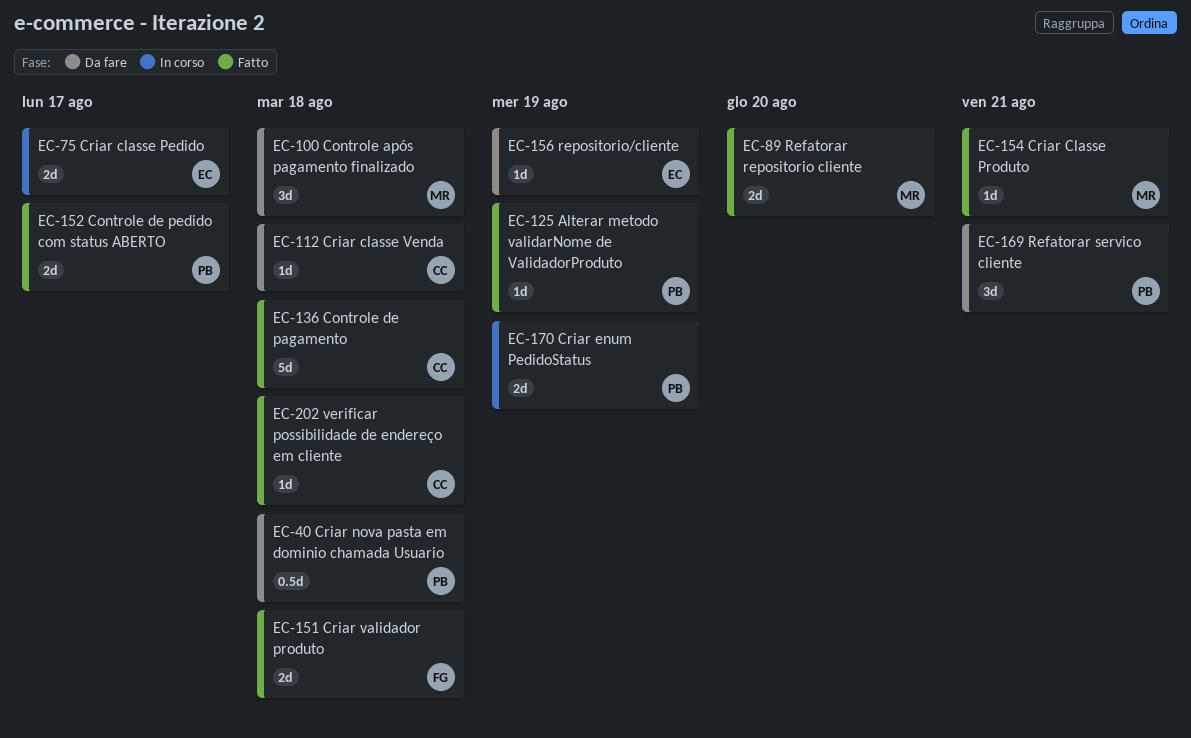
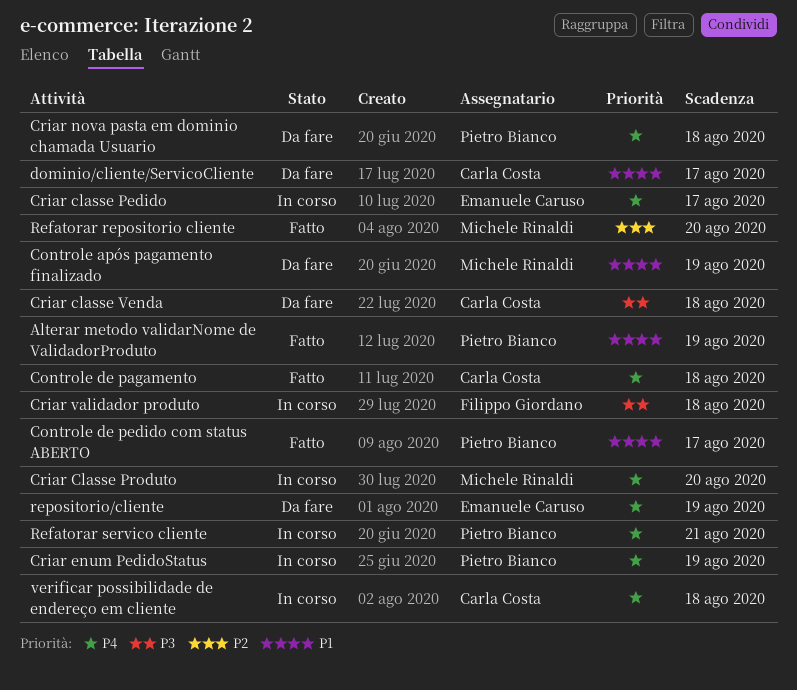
Controle após pagamento finalizado, due: Aug 18 -> Aug 19
Criar Classe Produto, status: Fatto -> In corso
Criar Classe Produto, due: Aug 21 -> Aug 20
Criar validador produto, status: Fatto -> In corso
dominio/cliente/ServicoCliente: none -> present
Refatorar servico cliente, status: Da fare -> In corso
verificar possibilidade de endereço em cliente, status: Fatto -> In corso

